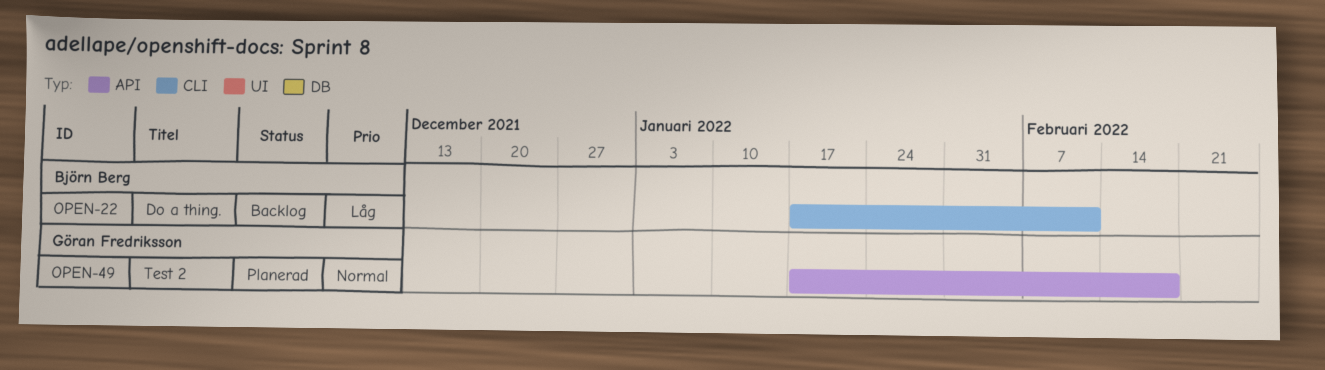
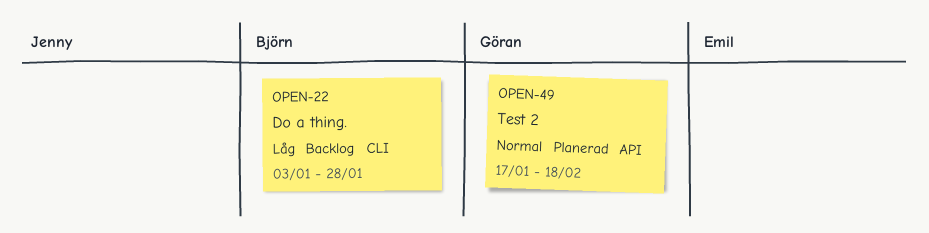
OPEN-22, start: Jan 17 -> Jan 3
OPEN-22, due: Feb 11 -> Jan 28

